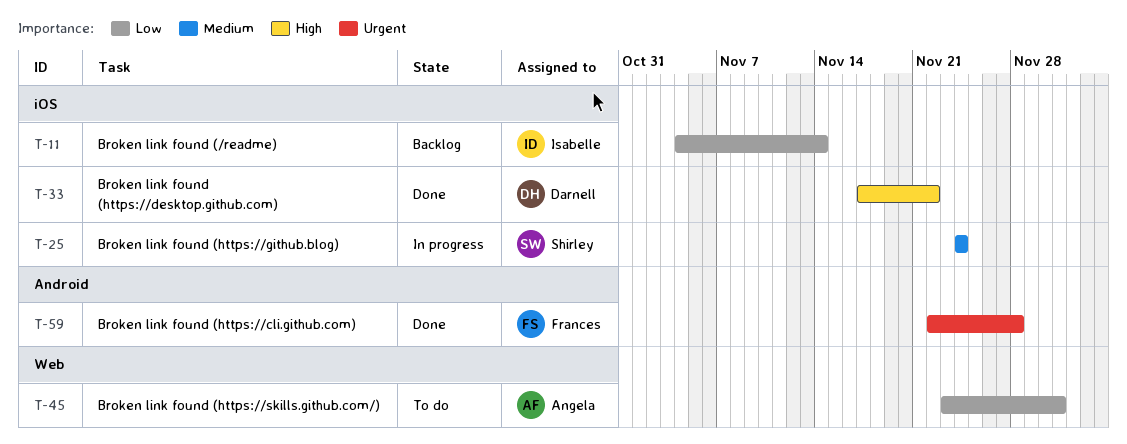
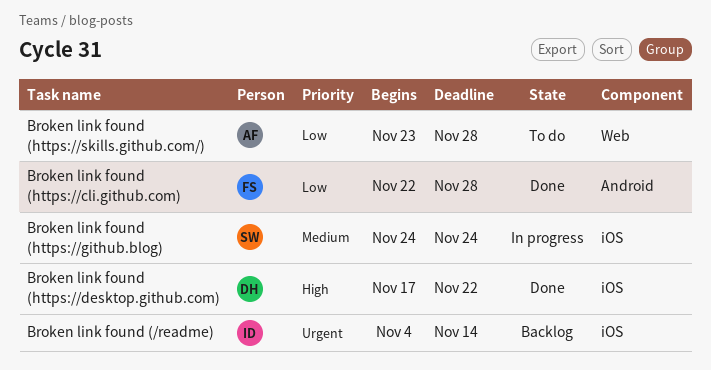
Broken link found (/readme), priority: Low -> Urgent
Broken link found (https://cli.github.com), priority: Urgent -> Low
Broken link found (https://skills.github.com/), due: Dec 1 -> Nov 28

